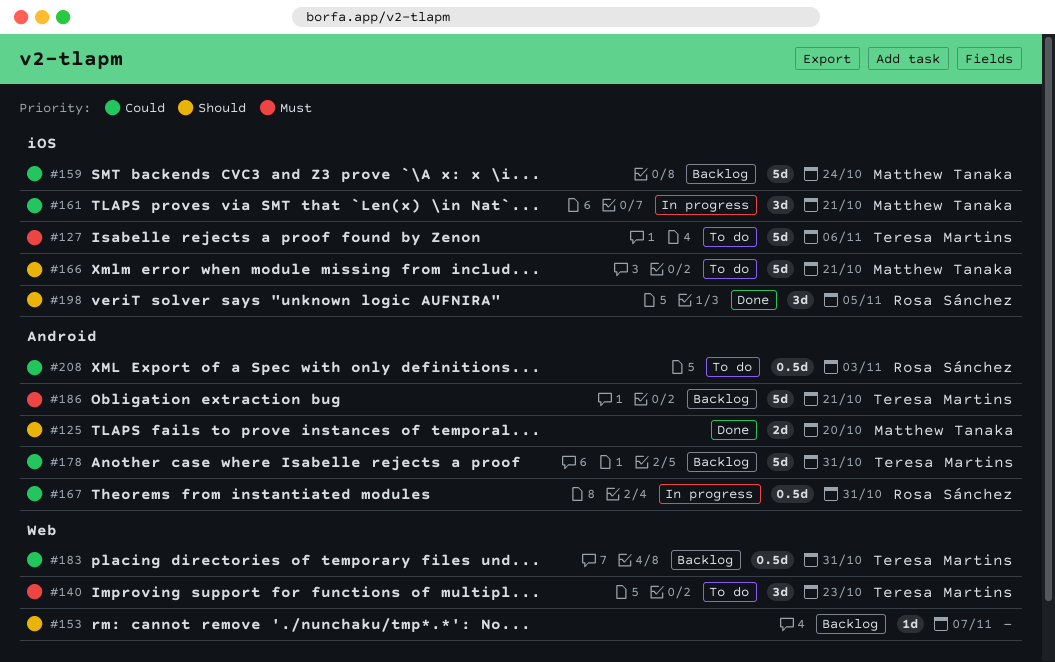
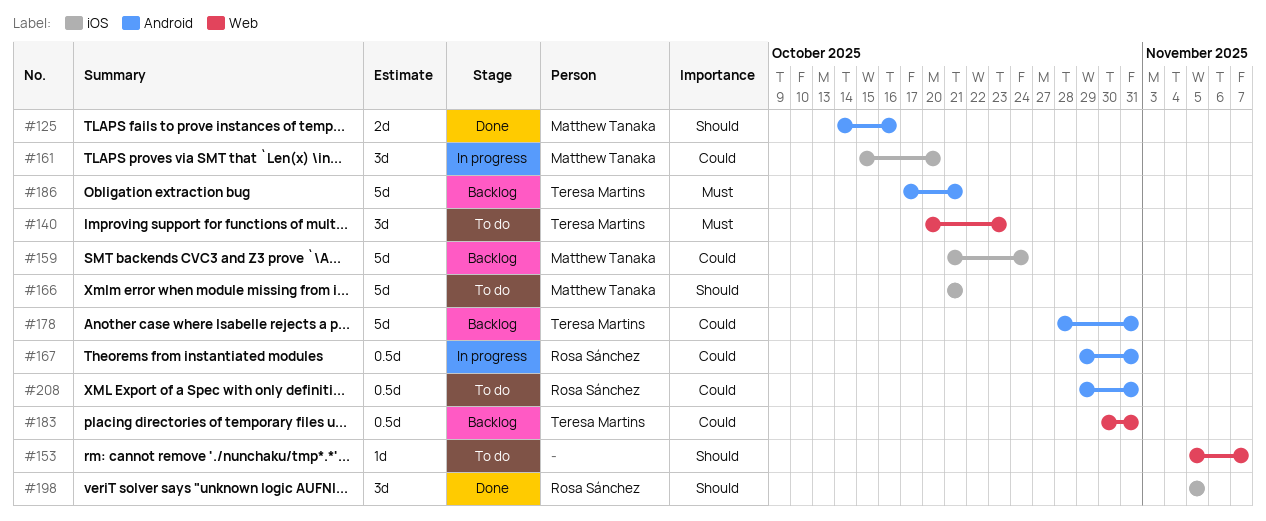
#125, due: Oct 20 -> Oct 16
#127: present -> none
#153, status: Backlog -> To do
#161, due: Oct 21 -> Oct 20
#208, due: Nov 3 -> Oct 31

